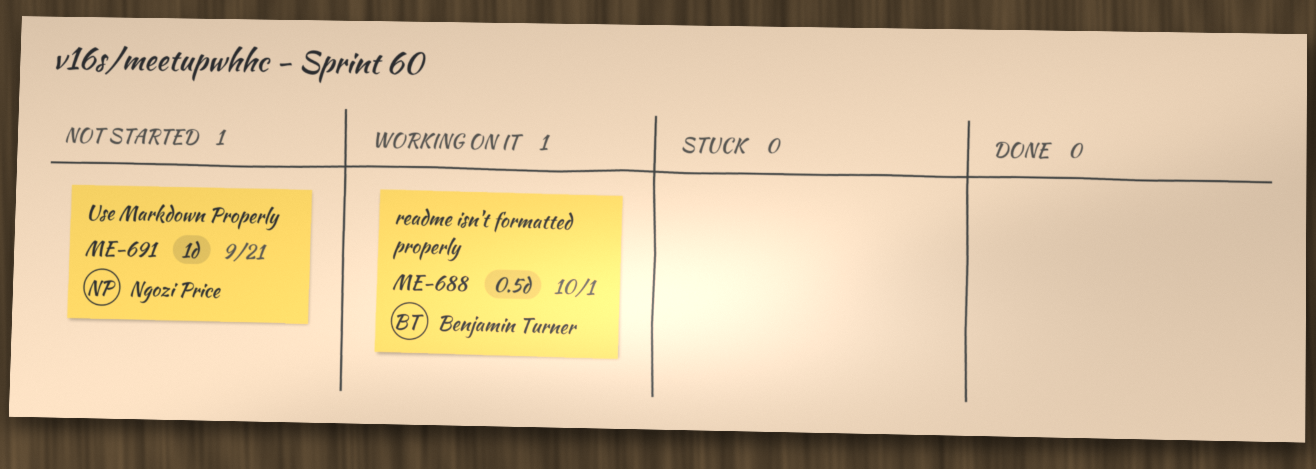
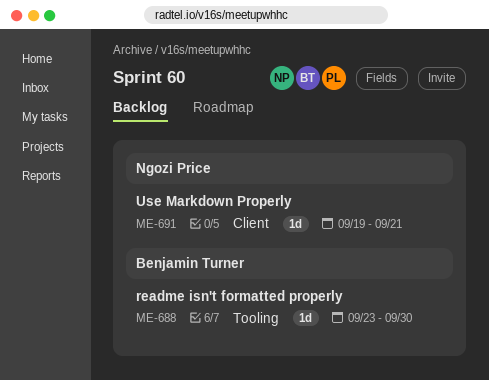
ME-688, estimate: 0.5d -> 1d
ME-688, due: Oct 1 -> Sep 30

